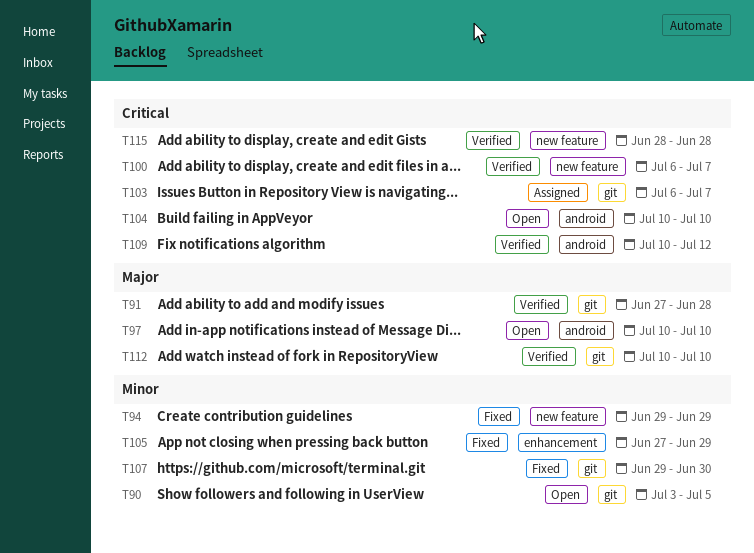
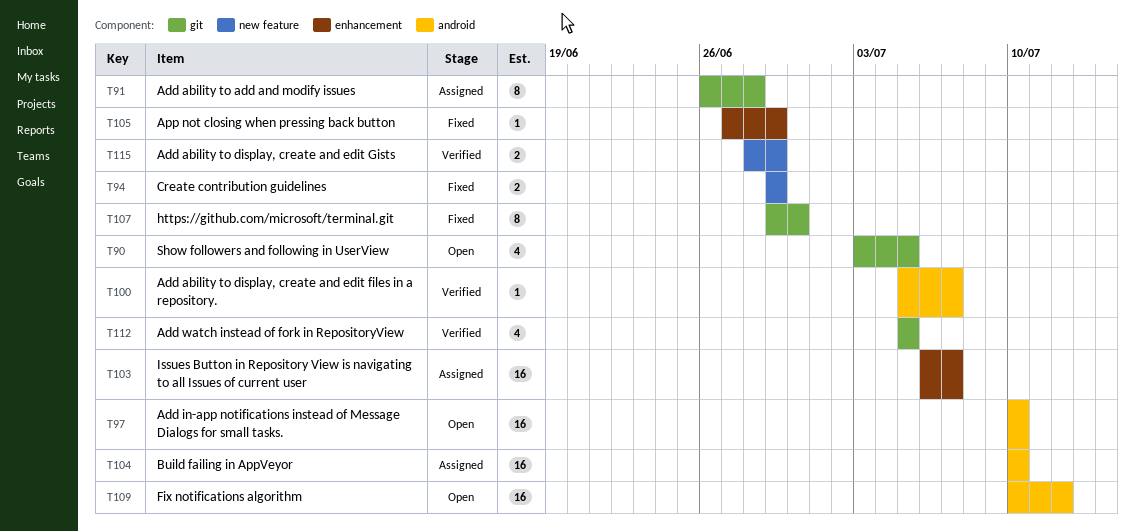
T91, status: Verified -> Assigned
T91, start: Jun 27 -> Jun 26
T100, label: new feature -> android
T100, start: Jul 6 -> Jul 5
T103, label: git -> enhancement
T104, status: Open -> Assigned
T109, status: Verified -> Open
T112, start: Jul 10 -> Jul 5
T112, due: Jul 10 -> Jul 5
T115, due: Jun 28 -> Jun 29

